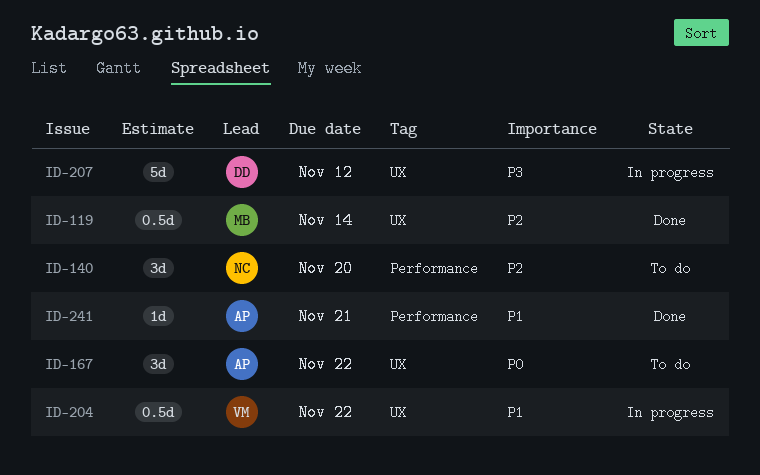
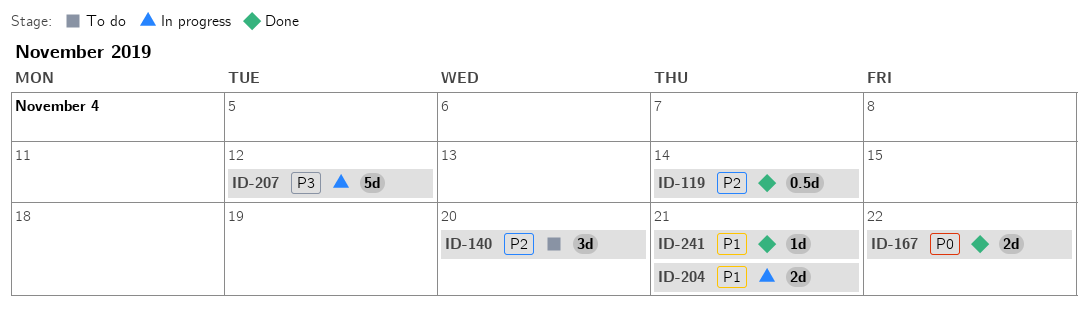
ID-167, status: To do -> Done
ID-167, estimate: 3d -> 2d
ID-204, estimate: 0.5d -> 2d
ID-204, due: Nov 22 -> Nov 21

